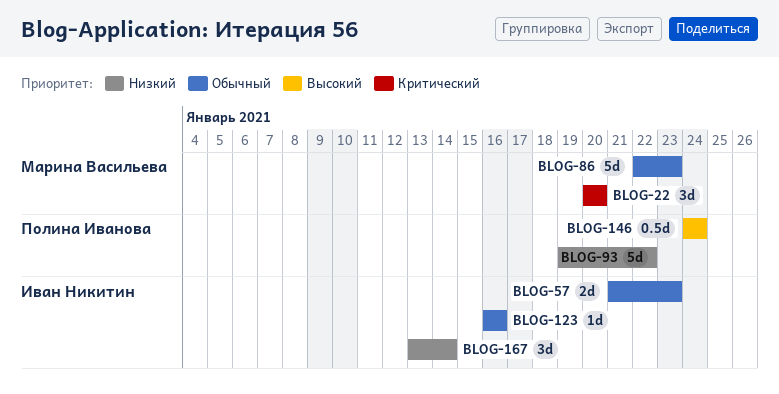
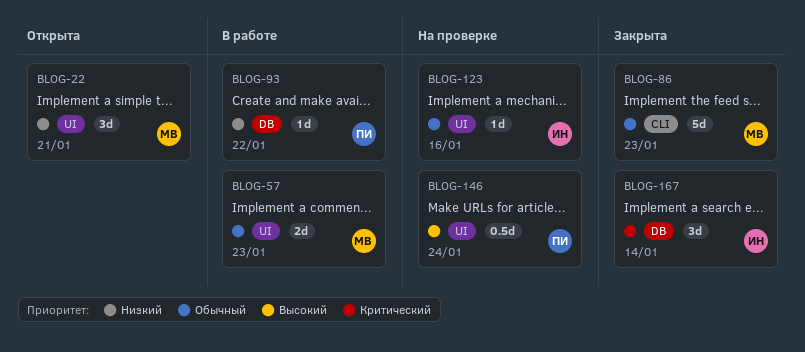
BLOG-22, priority: Критический -> Низкий
BLOG-22, due: Jan 20 -> Jan 21
BLOG-57, owner: Иван Никитин -> Марина Васильева
BLOG-93, estimate: 5d -> 1d
BLOG-167, priority: Низкий -> Критический

